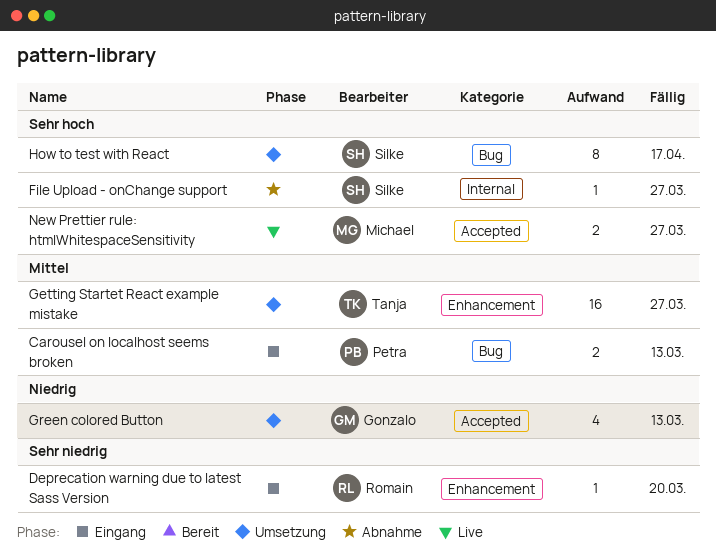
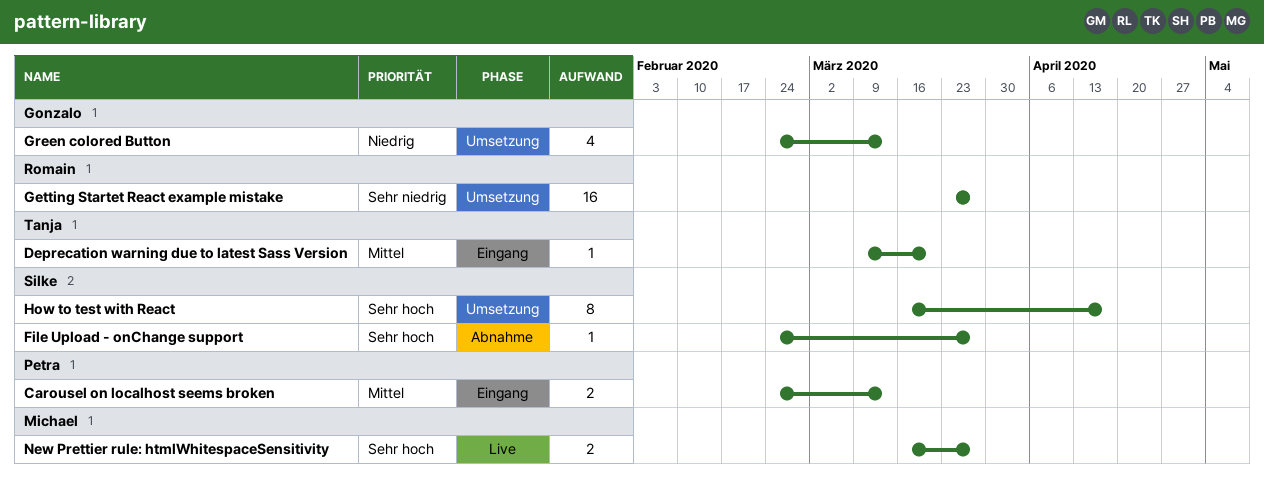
Deprecation warning due to latest Sass Version, owner: Romain -> Tanja
Deprecation warning due to latest Sass Version, priority: Sehr niedrig -> Mittel
Getting Startet React example mistake, owner: Tanja -> Romain
Getting Startet React example mistake, priority: Mittel -> Sehr niedrig

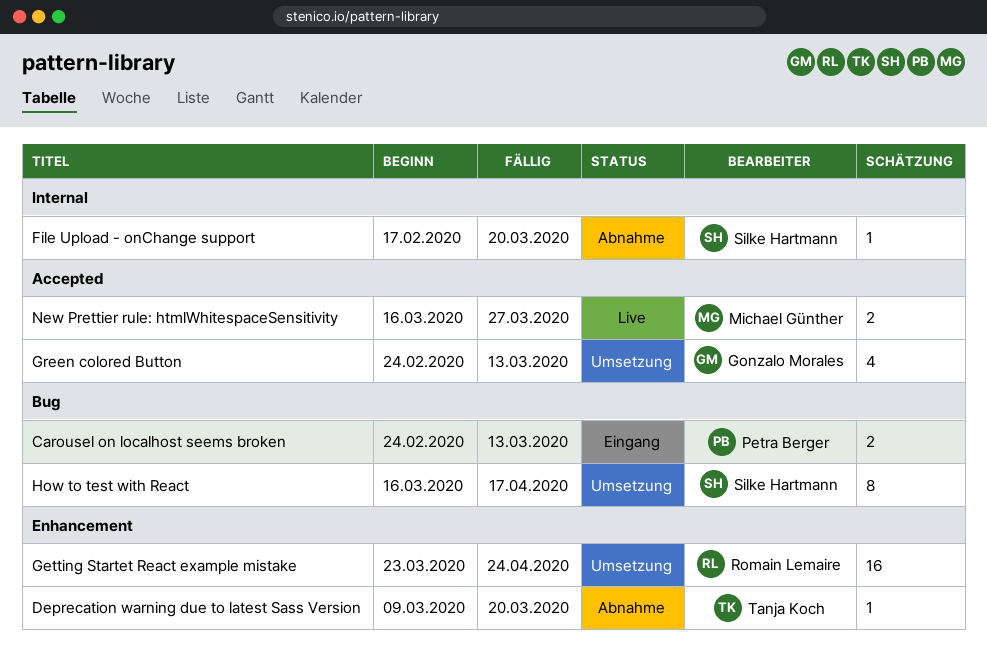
Deprecation warning due to latest Sass Version, status: Eingang -> Abnahme
File Upload - onChange support, start: Feb 24 -> Feb 17
File Upload - onChange support, due: Mar 27 -> Mar 20
Getting Startet React example mistake, due: Mar 27 -> Apr 24

